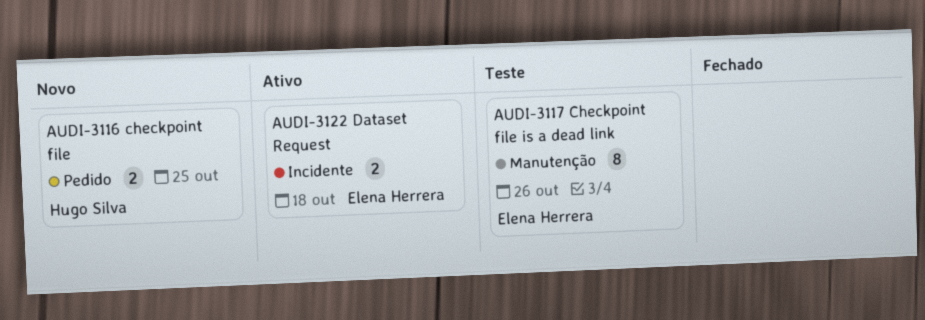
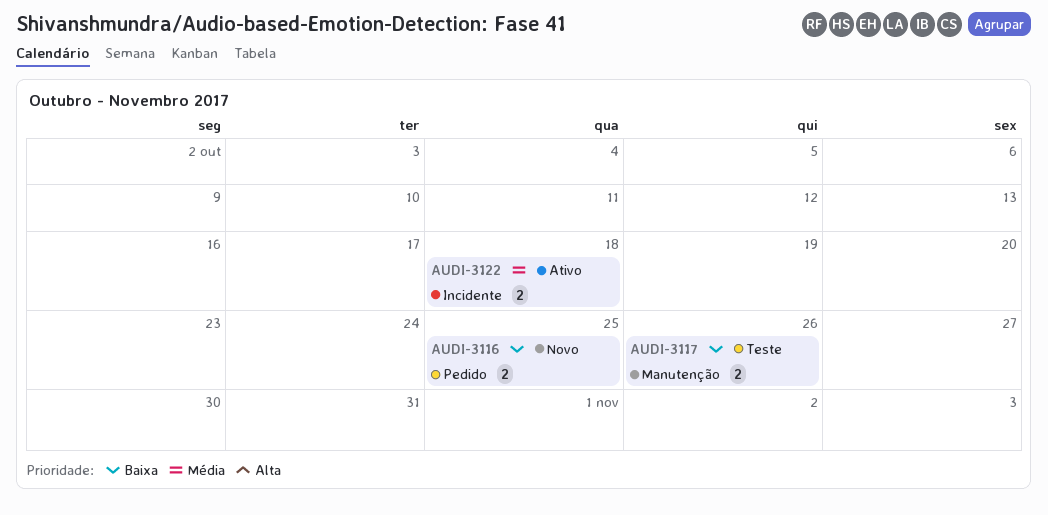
AUDI-3117, estimate: 8 -> 2

